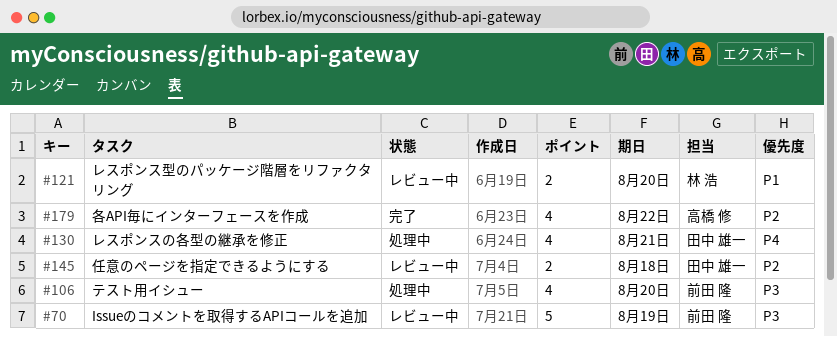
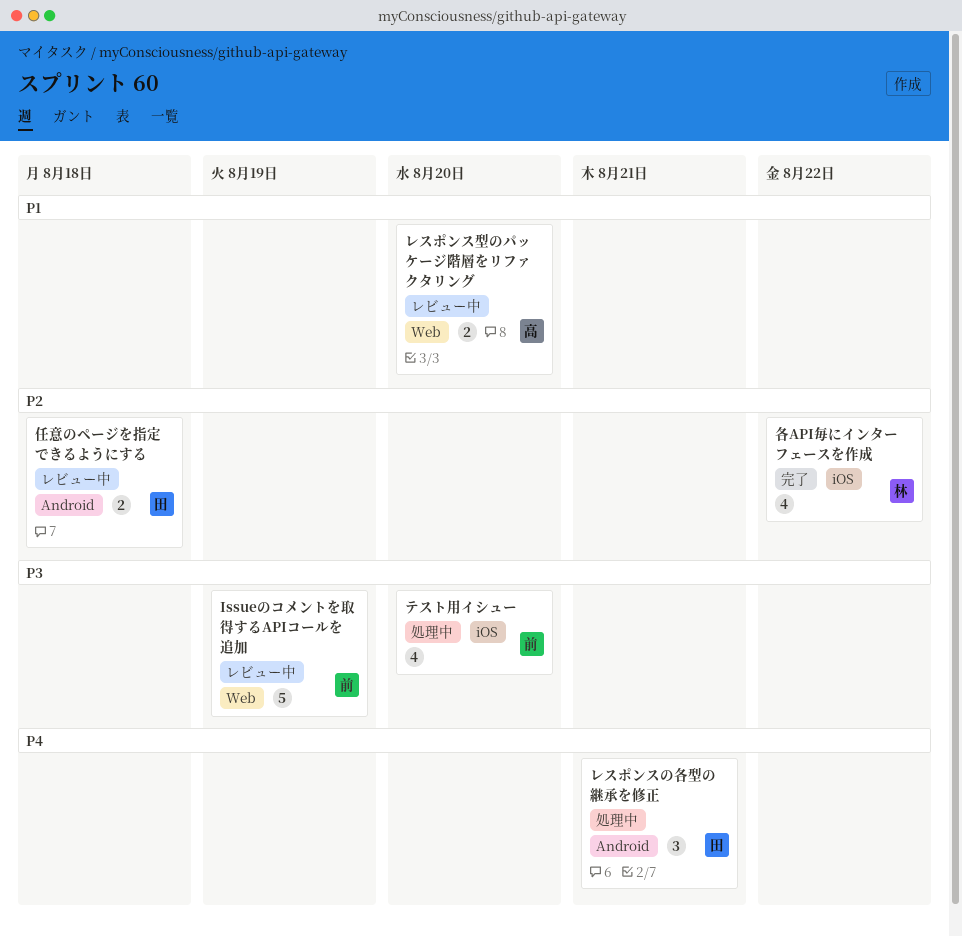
レスポンスの各型の継承を修正, estimate: 4 -> 3
レスポンス型のパッケージ階層をリファクタリング, owner: 林 浩 -> 高橋 修
各API毎にインターフェースを作成, owner: 高橋 修 -> 林 浩

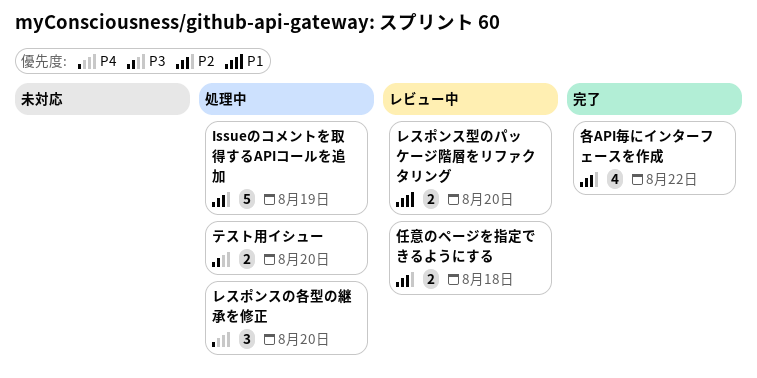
Issueのコメントを取得するAPIコールを追加, status: レビュー中 -> 処理中
Issueのコメントを取得するAPIコールを追加, priority: P3 -> P2
テスト用イシュー, estimate: 4 -> 2
レスポンスの各型の継承を修正, due: Aug 21 -> Aug 20

